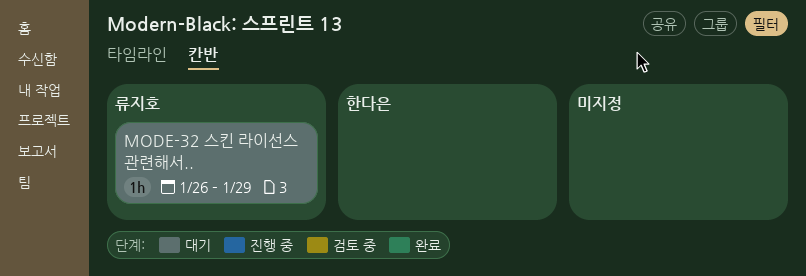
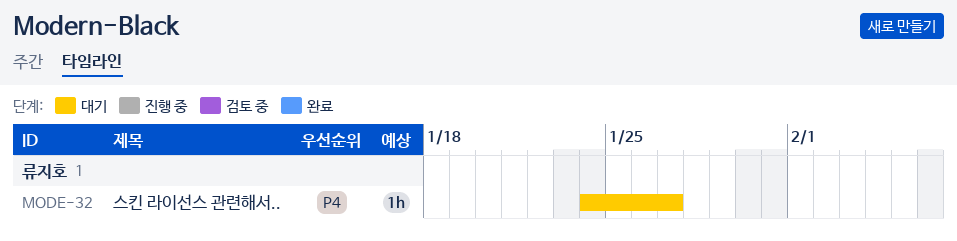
MODE-32, start: Jan 26 -> Jan 24
MODE-32, due: Jan 29 -> Jan 27

